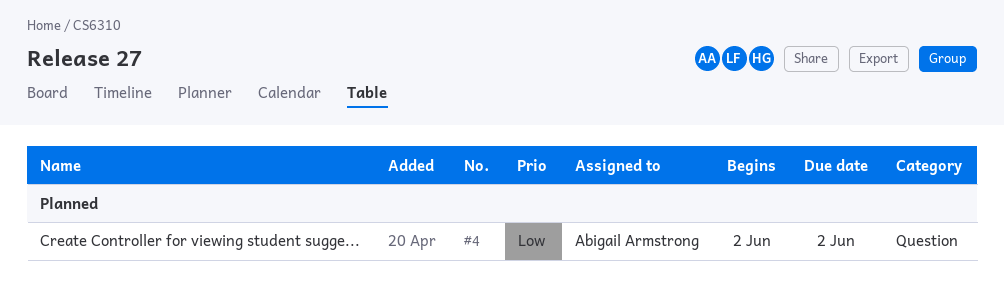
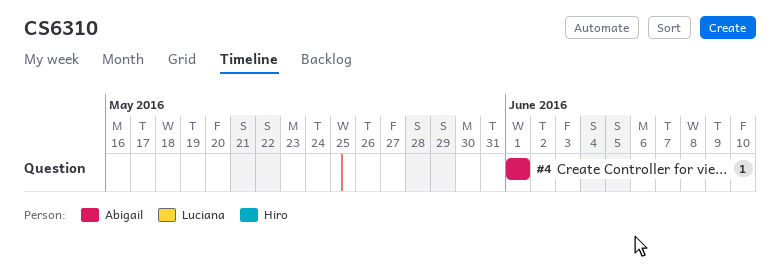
#4, start: Jun 2 -> Jun 1
#4, due: Jun 2 -> Jun 1

